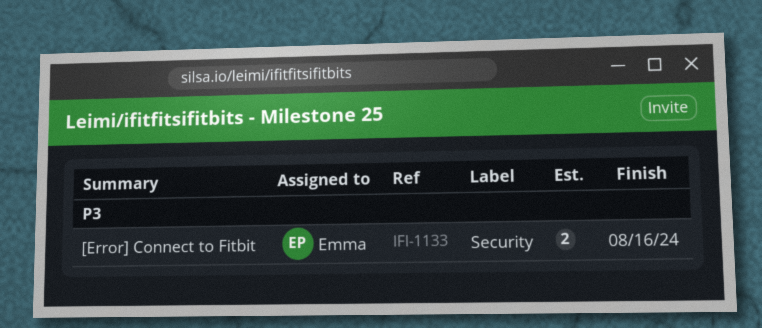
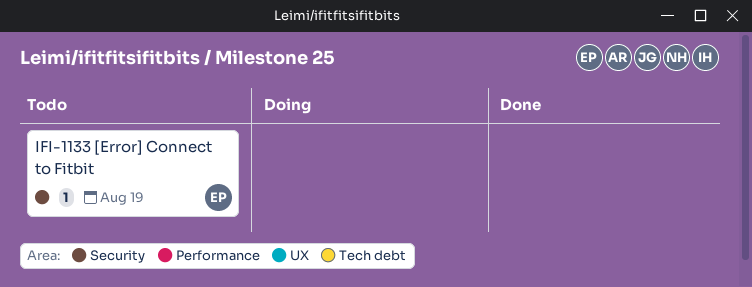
IFI-1133, estimate: 2 -> 1
IFI-1133, due: Aug 16 -> Aug 19

